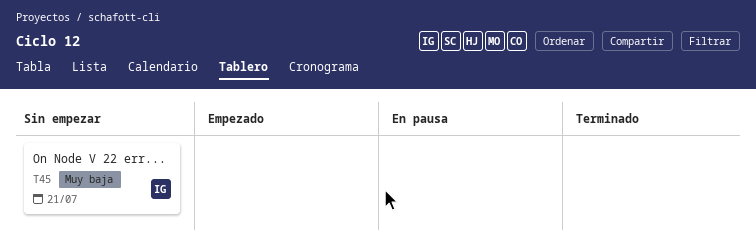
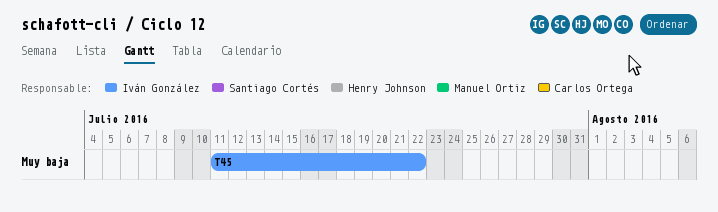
T45, due: Jul 21 -> Jul 22

